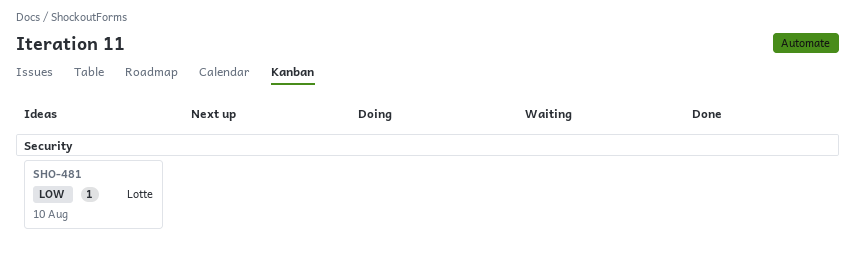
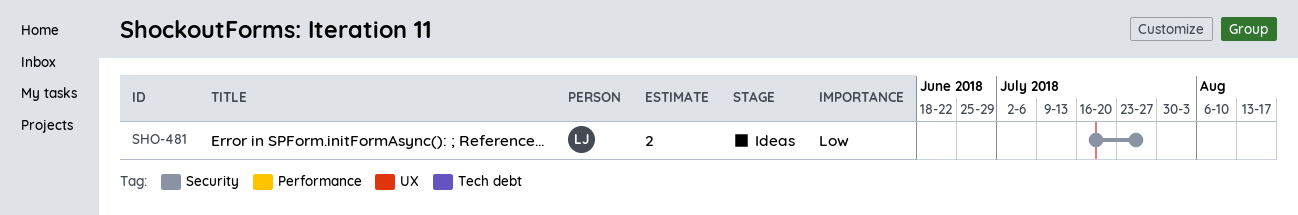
SHO-481, estimate: 1 -> 2
SHO-481, due: Aug 10 -> Jul 27

